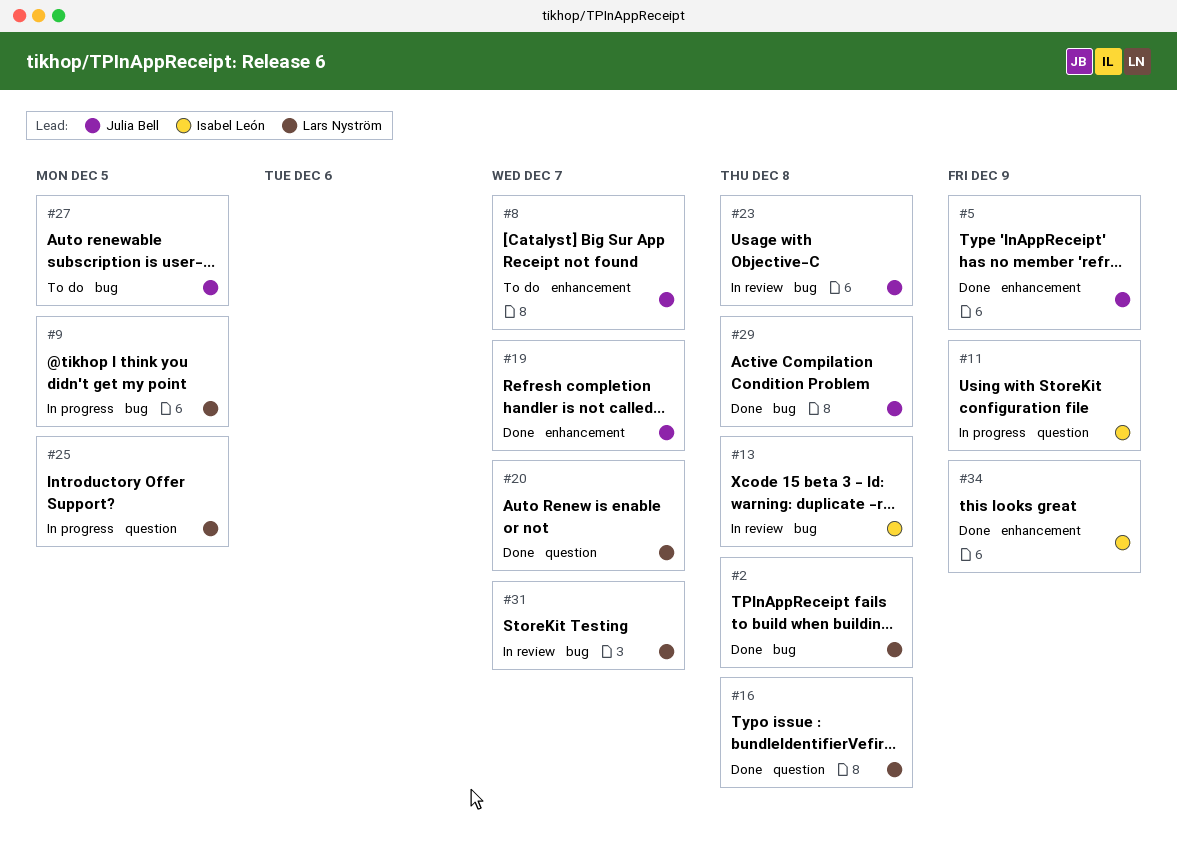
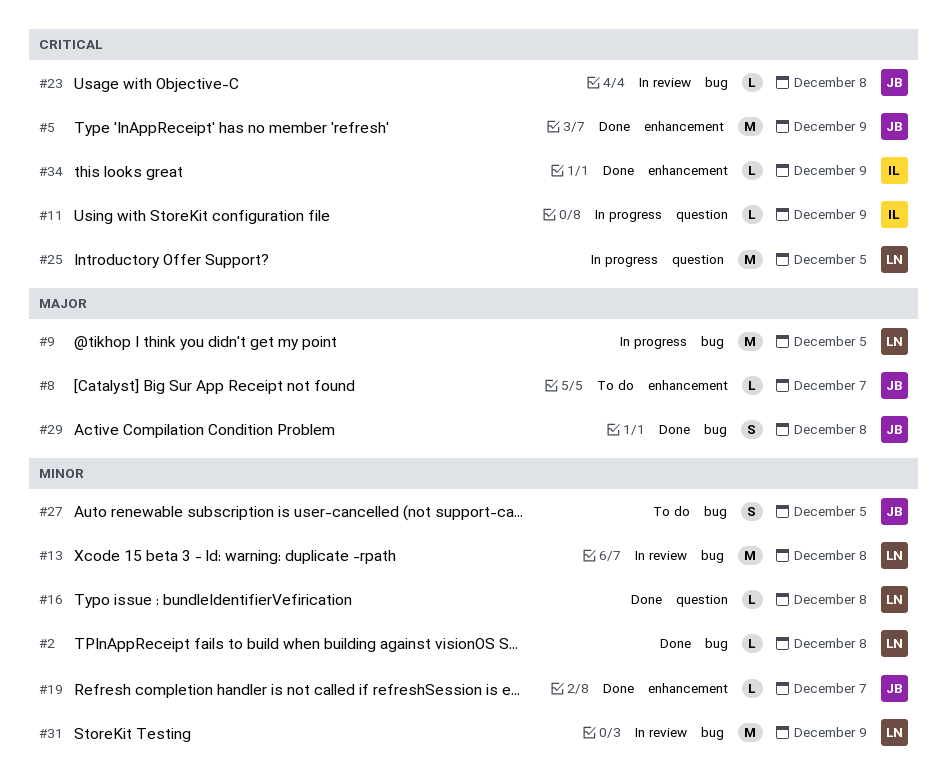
#13, owner: Isabel León -> Lars Nyström
#20: present -> none
#31, due: Dec 7 -> Dec 9

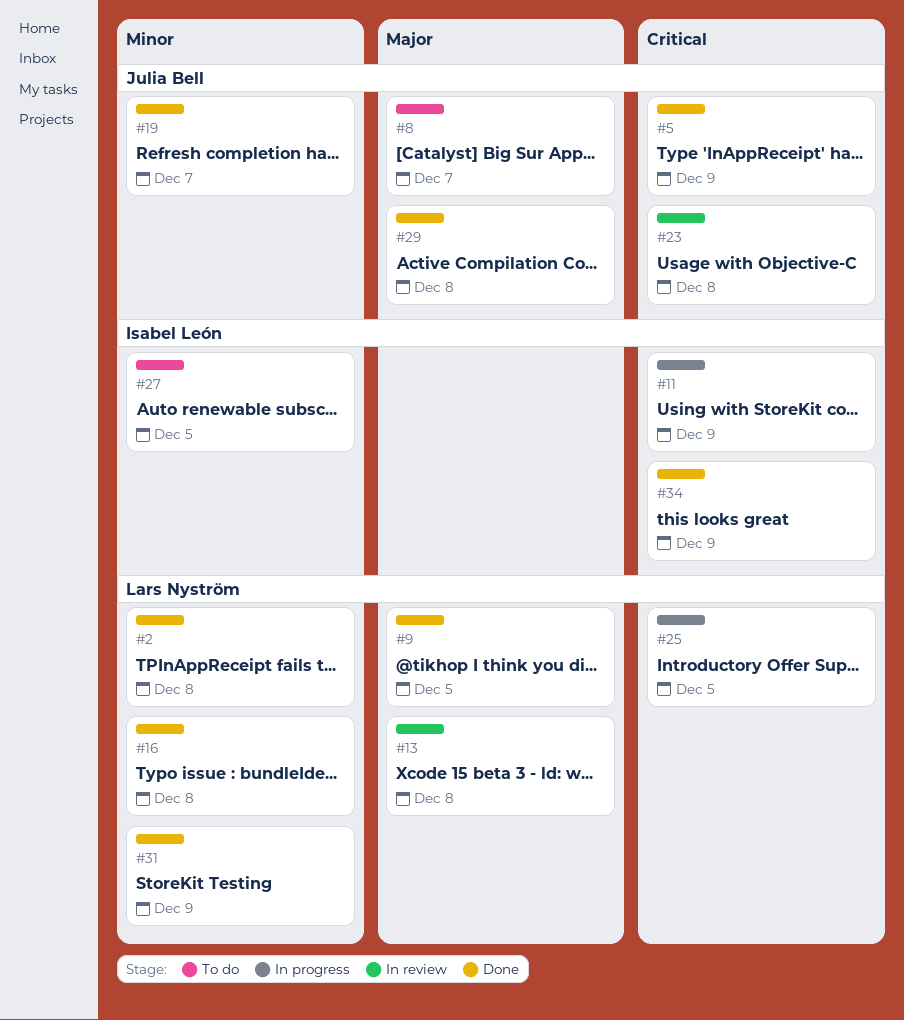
#9, status: In progress -> Done
#13, priority: Minor -> Major
#27, owner: Julia Bell -> Isabel León
#31, status: In review -> Done

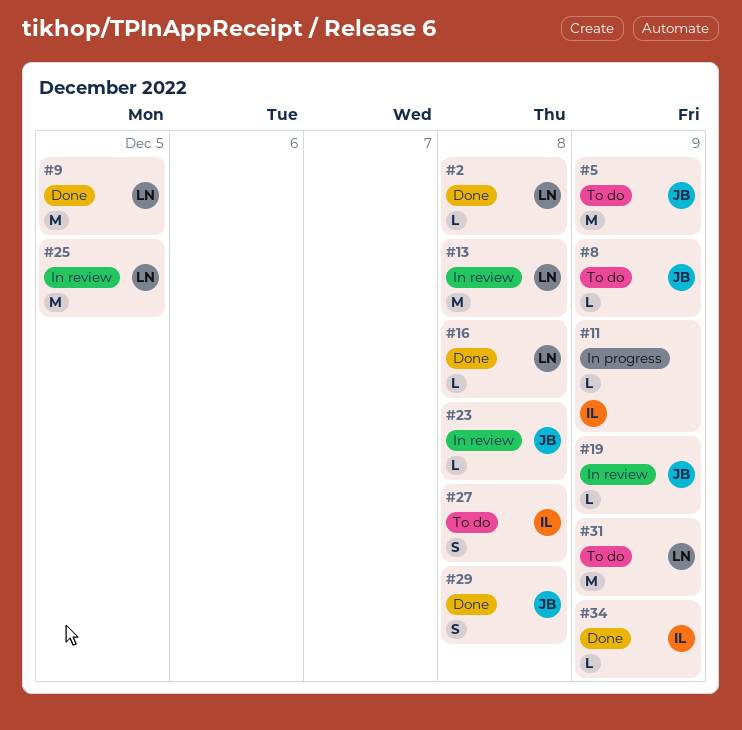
#5, status: Done -> To do
#8, due: Dec 7 -> Dec 9
#19, status: Done -> In review
#19, due: Dec 7 -> Dec 9
#25, status: In progress -> In review
#27, due: Dec 5 -> Dec 8
#31, status: Done -> To do

